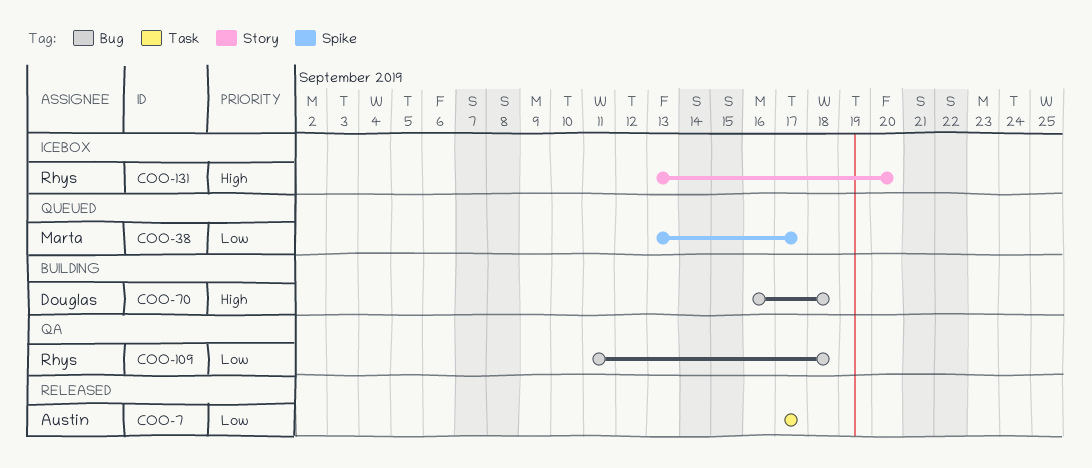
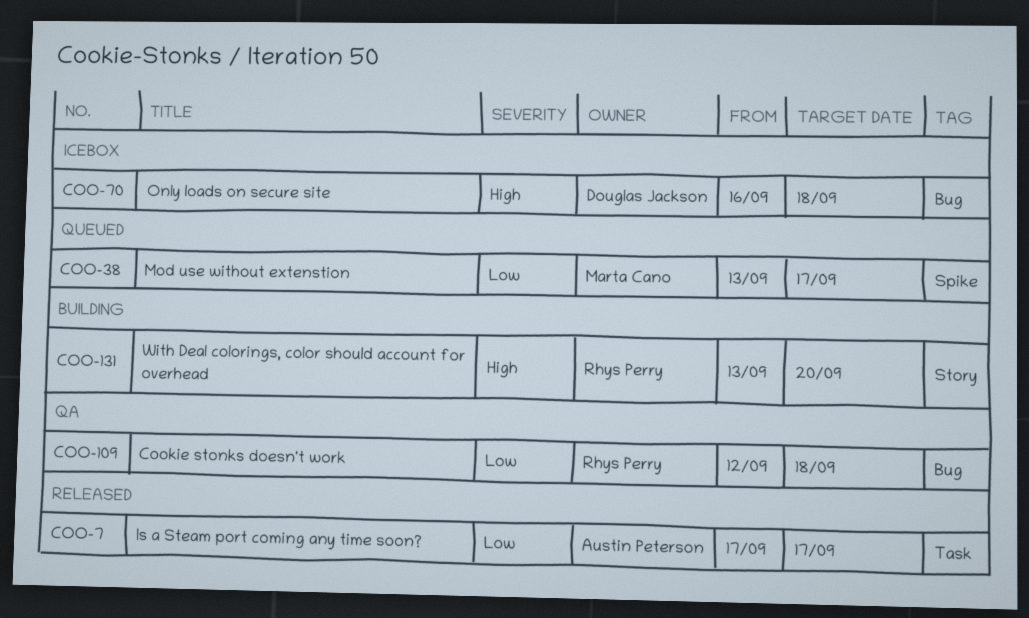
COO-70, status: Building -> Icebox
COO-109, start: Sep 11 -> Sep 12
COO-131, status: Icebox -> Building

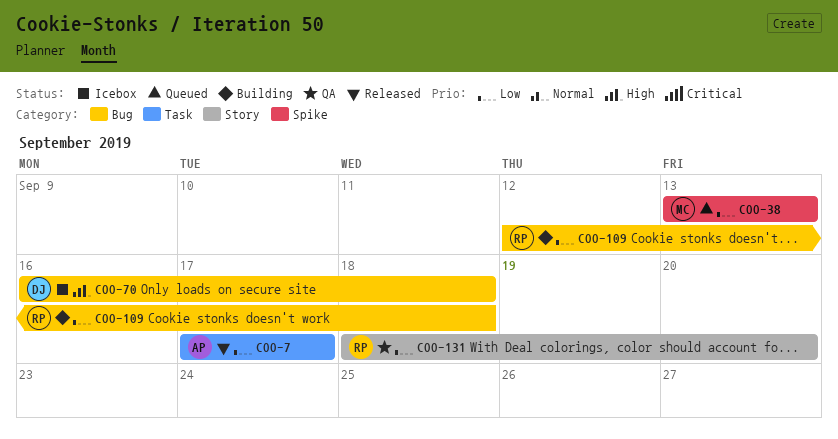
COO-38, due: Sep 17 -> Sep 13
COO-109, status: QA -> Building
COO-131, status: Building -> QA
COO-131, priority: High -> Low
COO-131, start: Sep 13 -> Sep 18

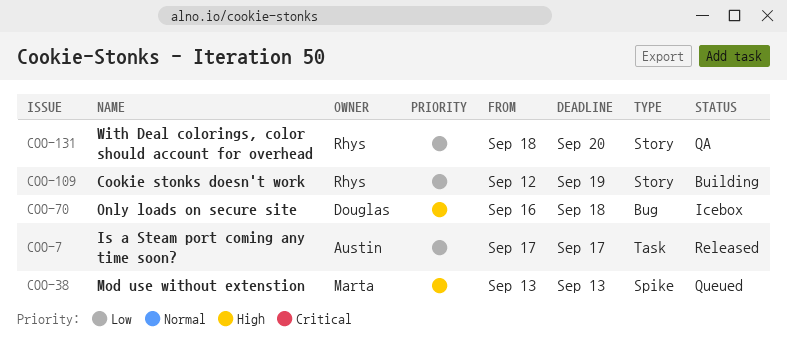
COO-38, priority: Low -> High
COO-109, label: Bug -> Story
COO-109, due: Sep 18 -> Sep 19

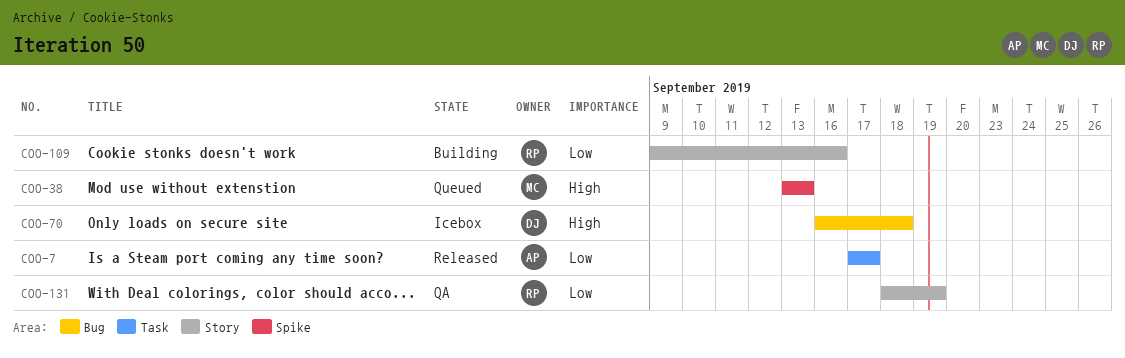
COO-109, start: Sep 12 -> Sep 9
COO-109, due: Sep 19 -> Sep 16
COO-131, due: Sep 20 -> Sep 19

